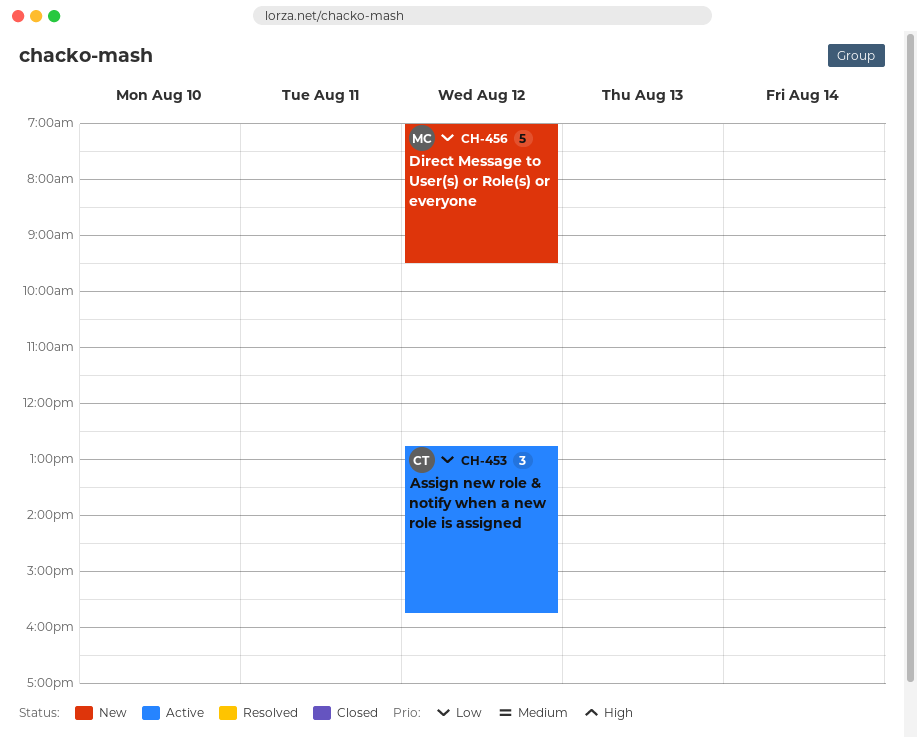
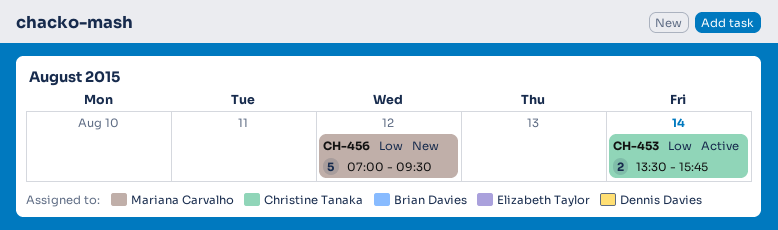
CH-453, estimate: 3 -> 2
CH-453, day: Aug 12 -> Aug 14
CH-453, begins: 12:45 -> 13:30

